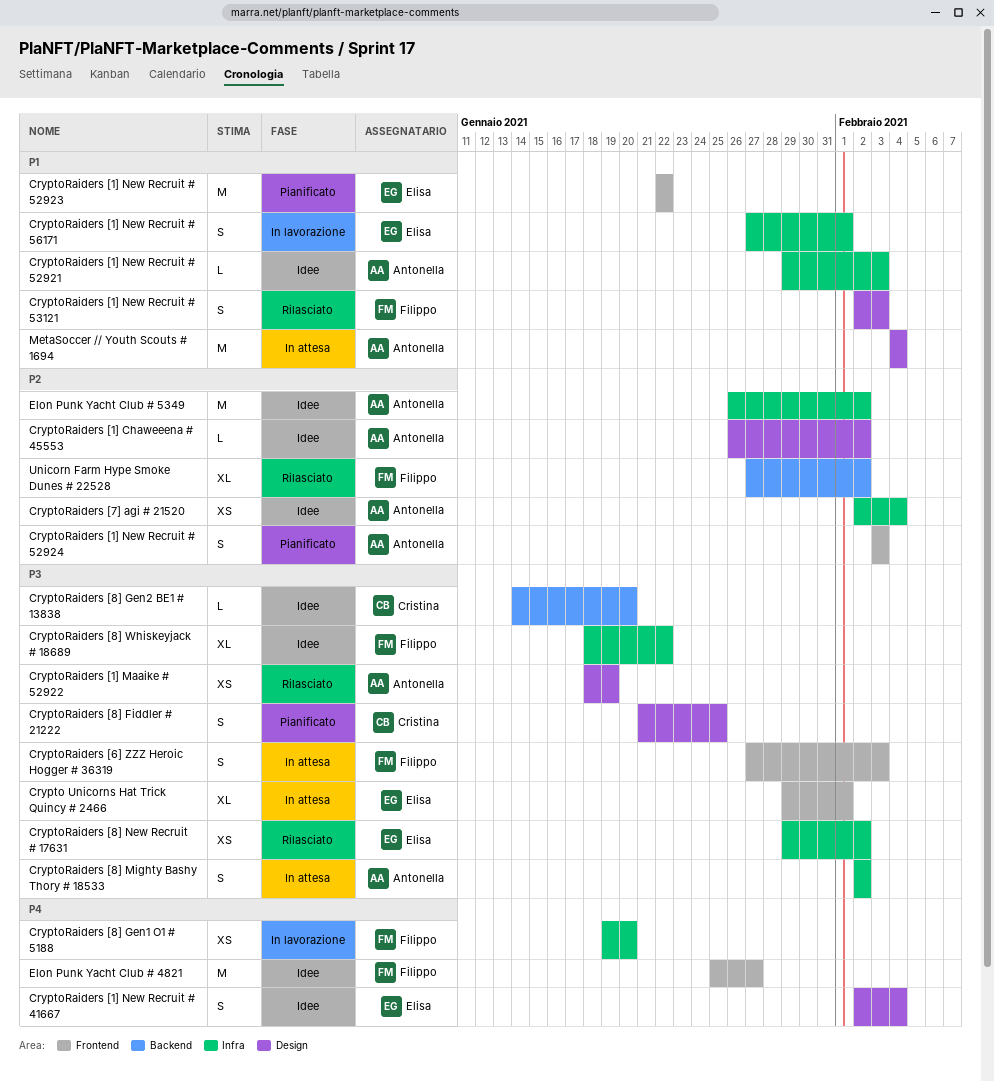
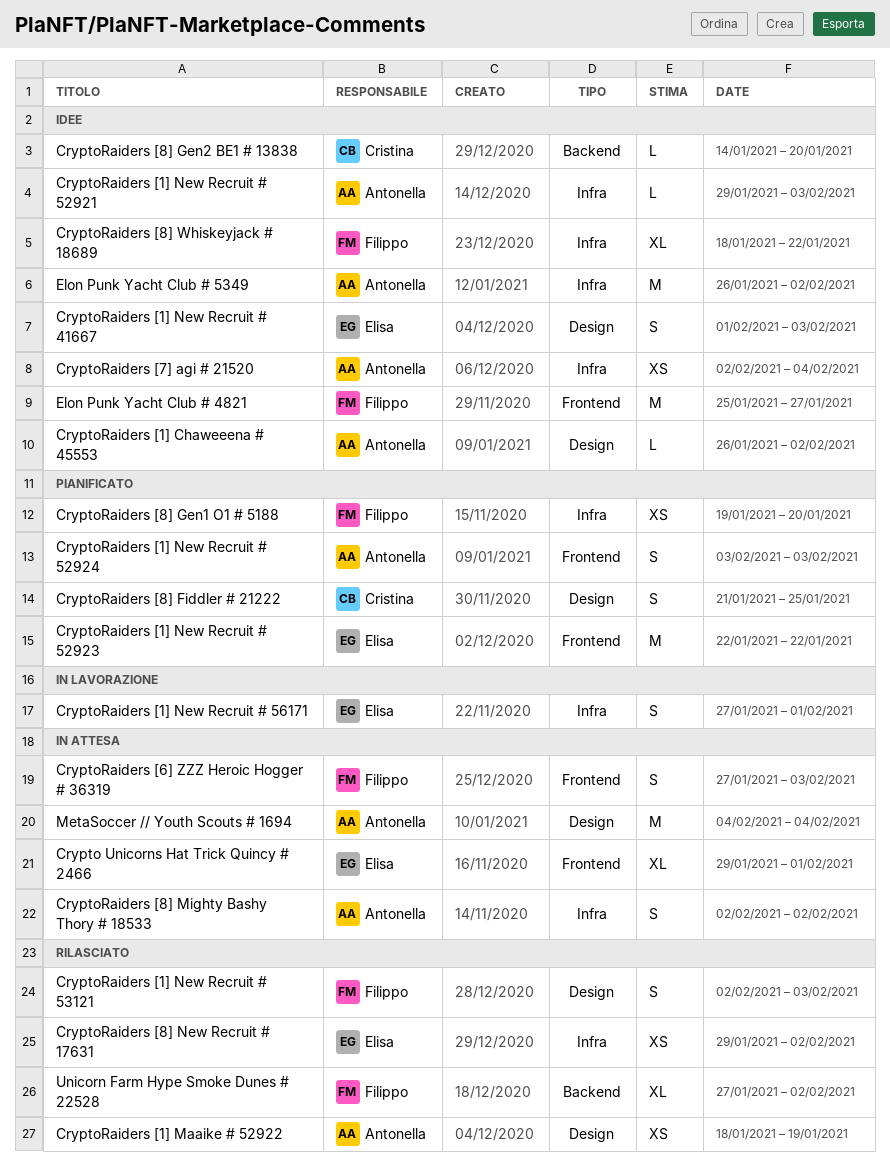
CryptoRaiders [1] New Recruit # 41667, start: Feb 2 -> Feb 1
CryptoRaiders [1] New Recruit # 41667, due: Feb 4 -> Feb 3
CryptoRaiders [8] Gen1 O1 # 5188, status: In lavorazione -> Pianificato

